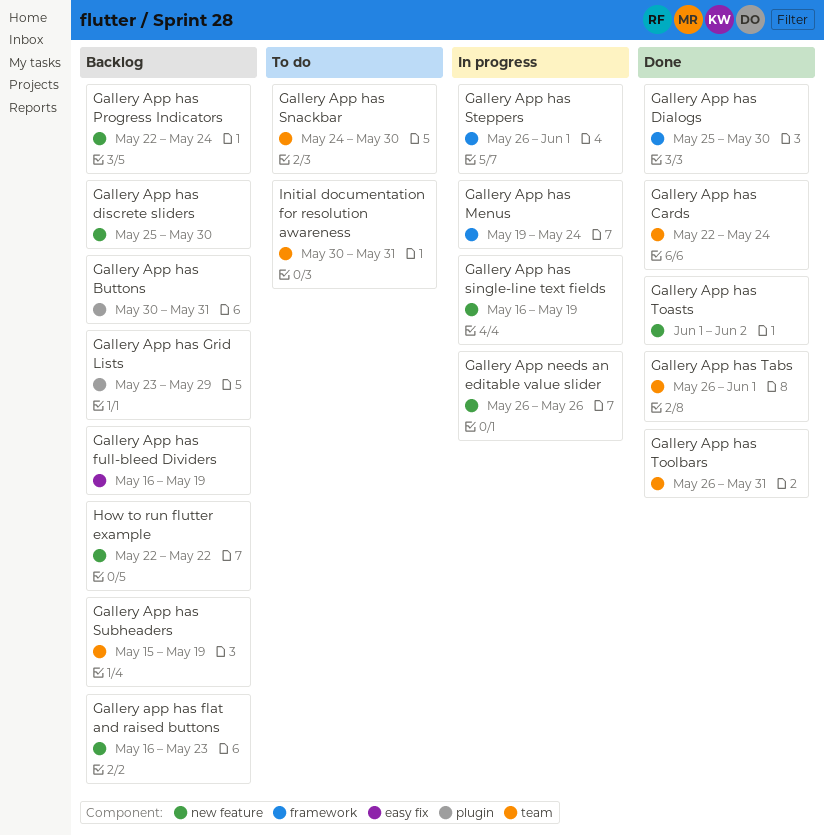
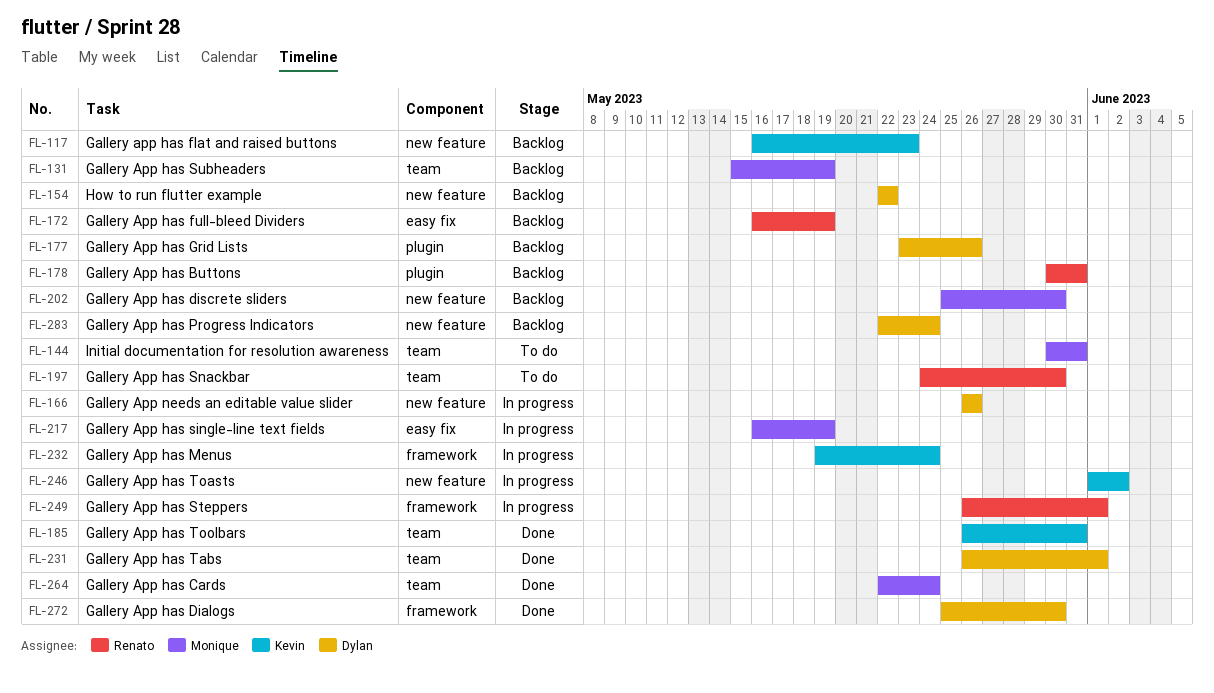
Gallery App has Grid Lists, due: May 29 -> May 26
Gallery App has single-line text fields, label: new feature -> easy fix
Gallery App has Toasts, status: Done -> In progress

